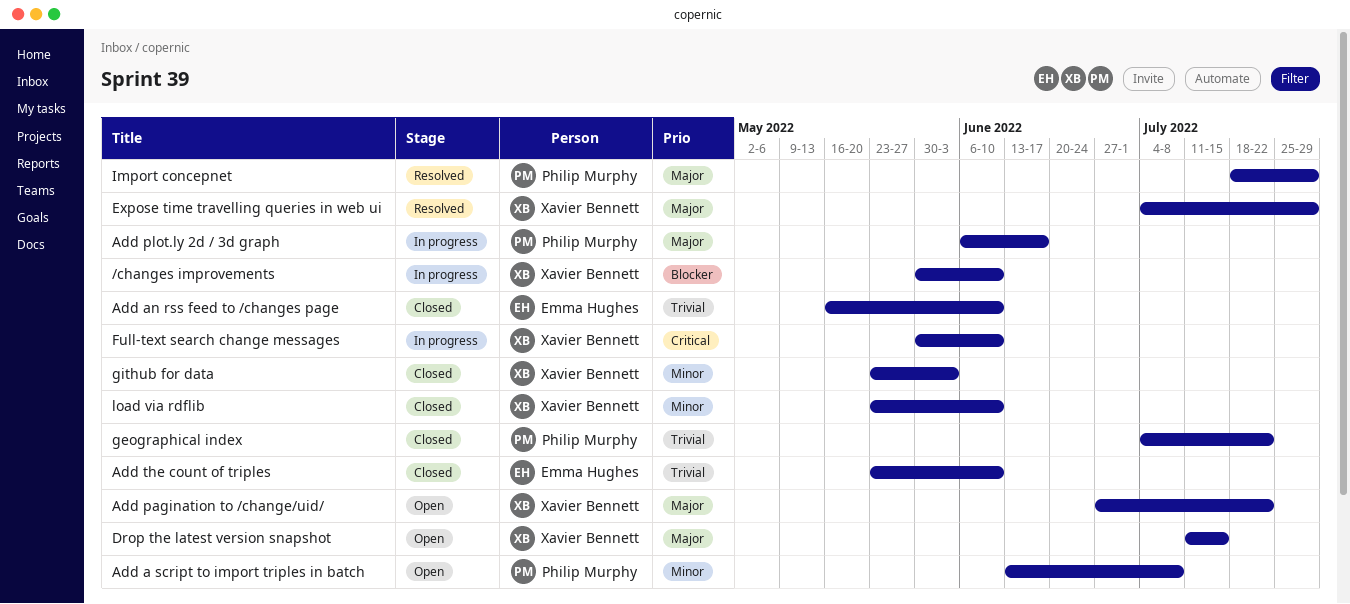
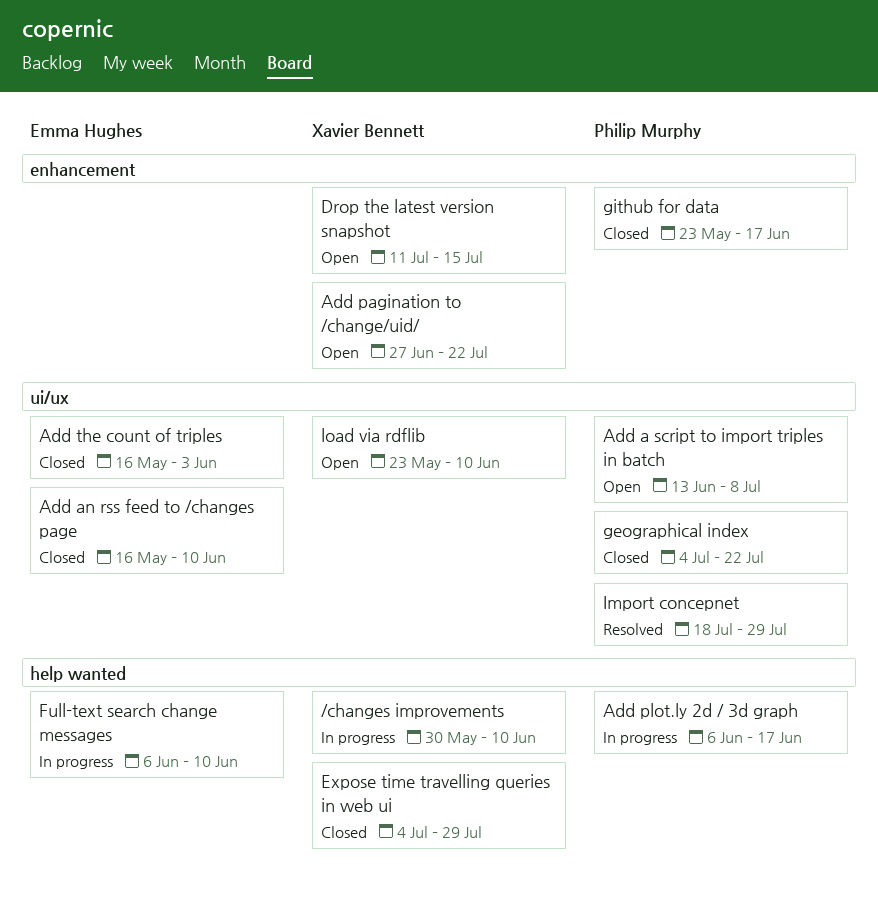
Add the count of triples, start: May 23 -> May 16
Add the count of triples, due: Jun 10 -> Jun 3
Expose time travelling queries in web ui, status: Resolved -> Closed
Full-text search change messages, owner: Xavier Bennett -> Emma Hughes
Full-text search change messages, start: May 30 -> Jun 6
github for data, owner: Xavier Bennett -> Philip Murphy
github for data, due: Jun 3 -> Jun 17
load via rdflib, status: Closed -> Open

